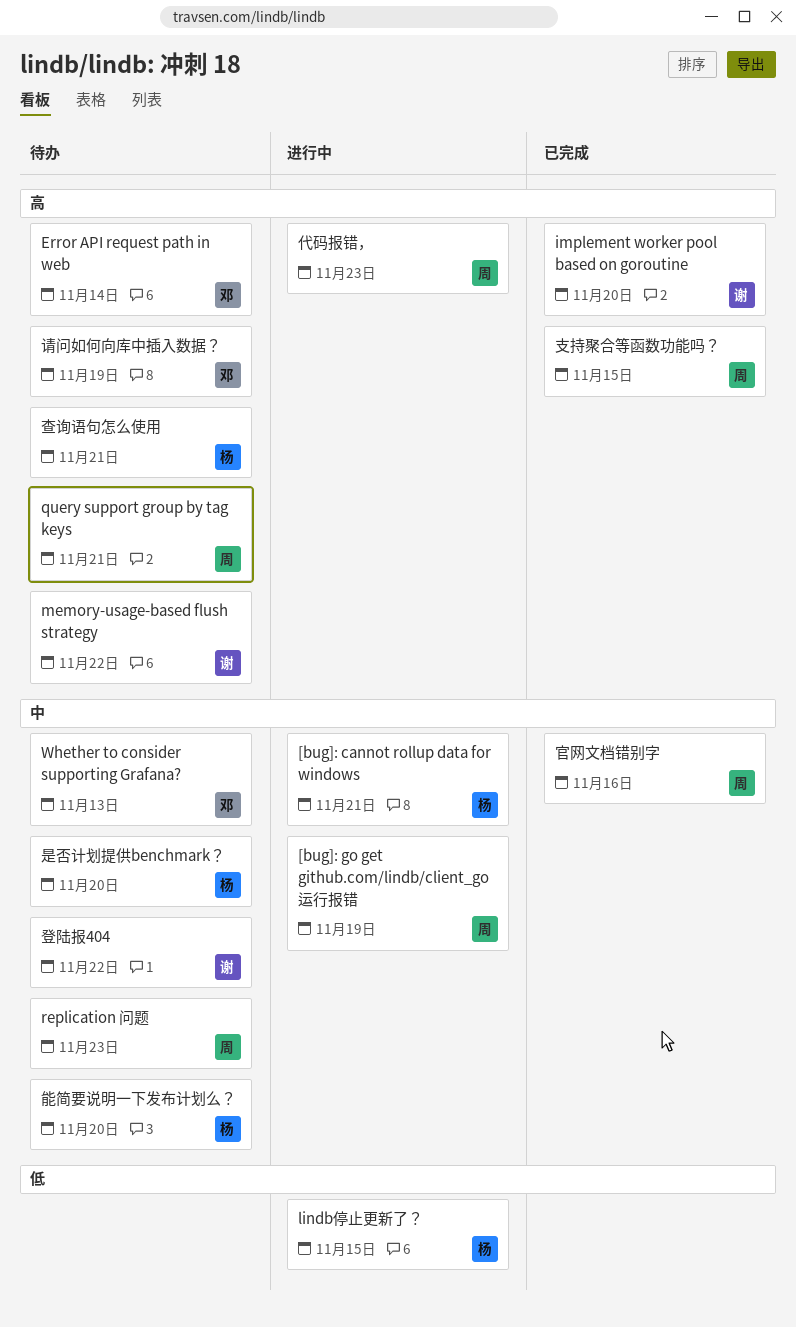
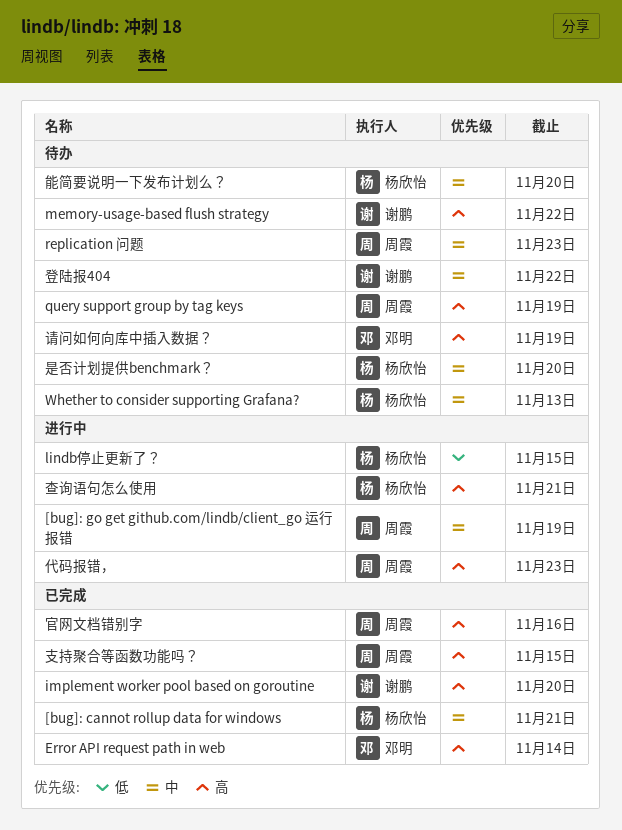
[bug]: cannot rollup data for windows, status: 进行中 -> 已完成
Error API request path in web, status: 待办 -> 已完成
query support group by tag keys, due: Nov 21 -> Nov 19
Whether to consider supporting Grafana?, owner: 邓明 -> 杨欣怡
官网文档错别字, priority: 中 -> 高
查询语句怎么使用, status: 待办 -> 进行中

